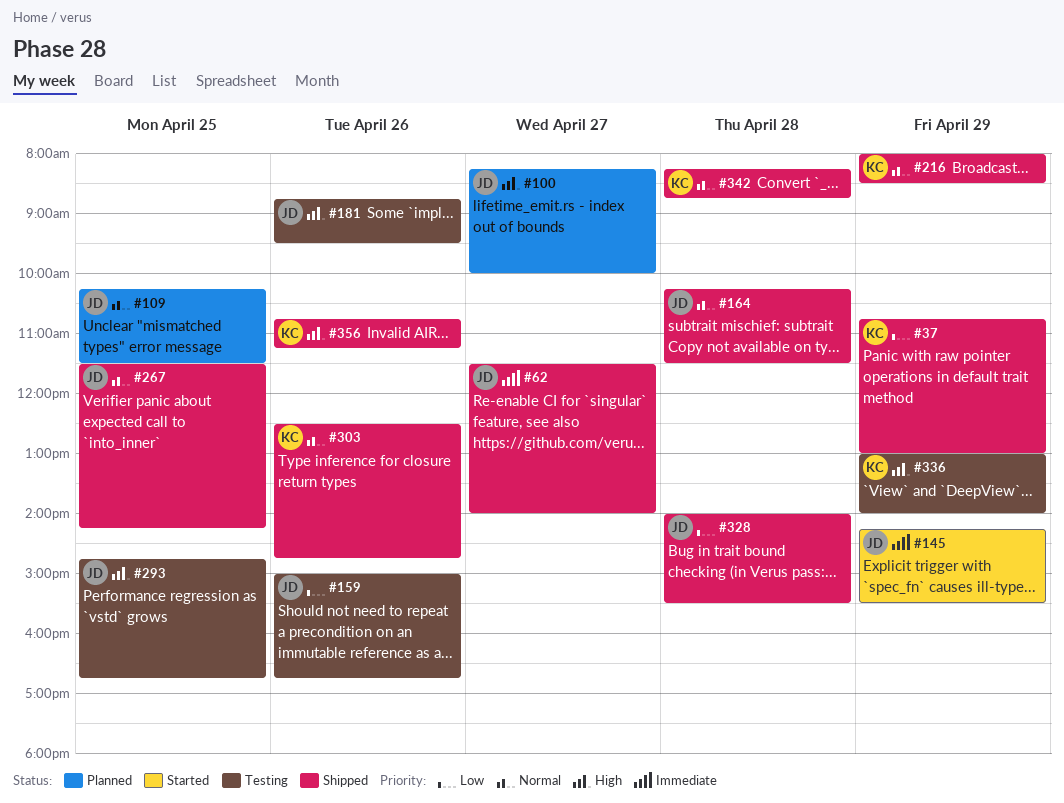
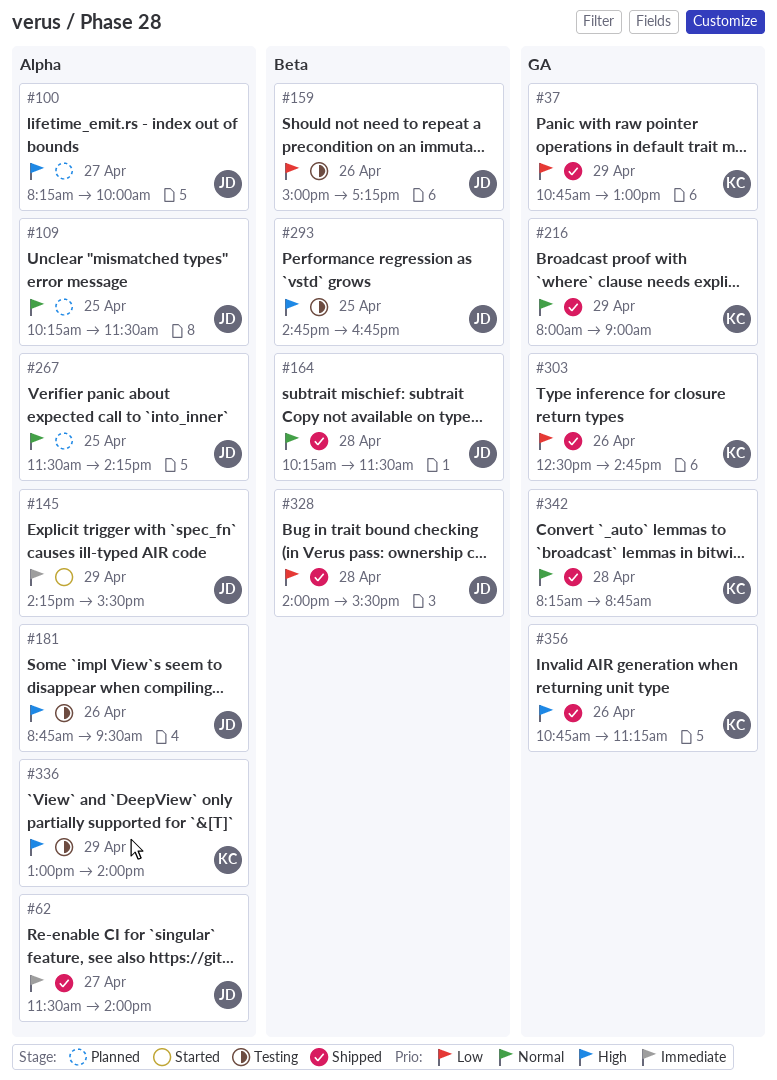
#159, ends: 16:45 -> 17:15
#216, ends: 08:30 -> 09:00
#267, status: Shipped -> Planned
#303, priority: Normal -> Low

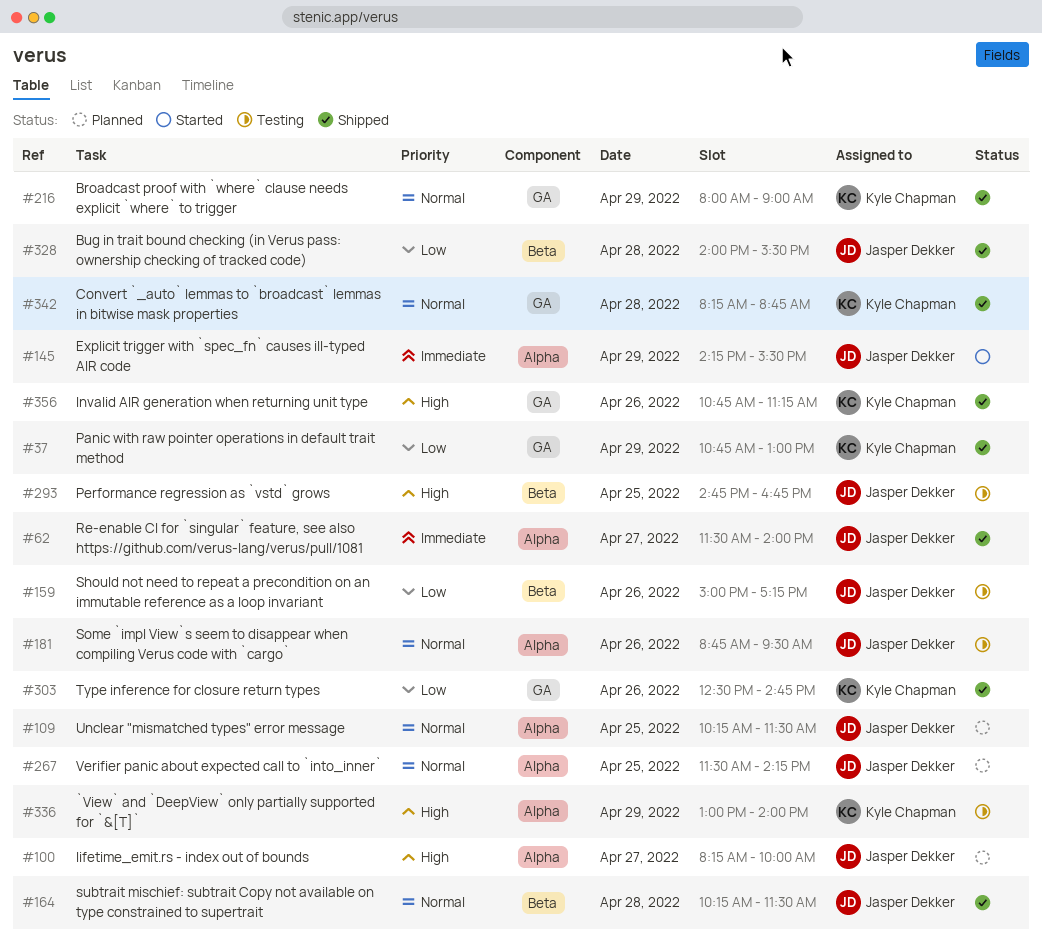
#181, priority: High -> Normal

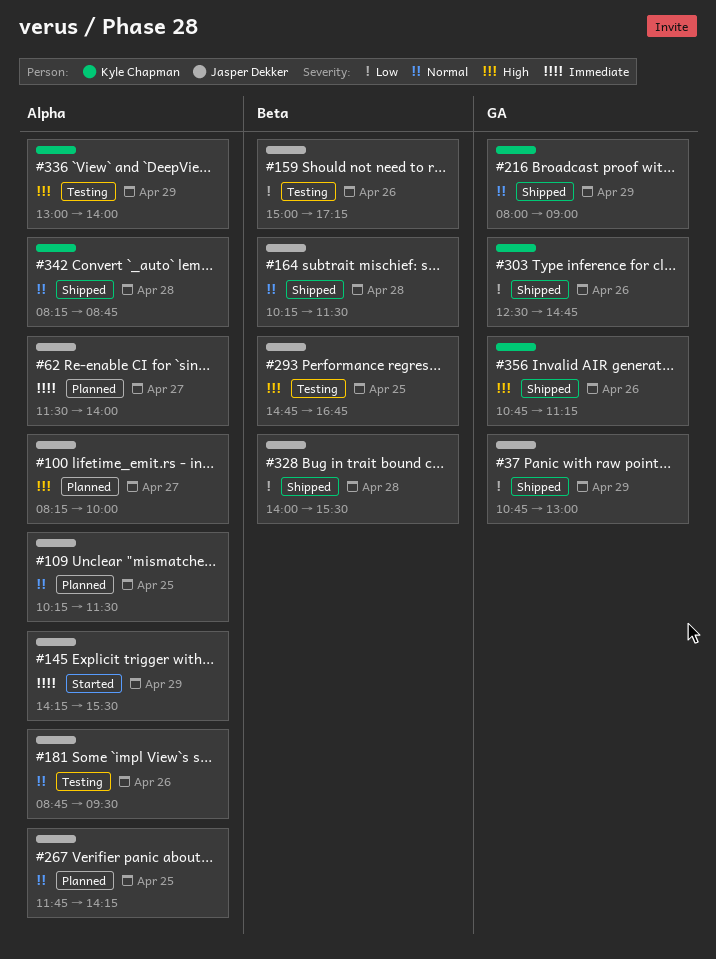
#37, owner: Kyle Chapman -> Jasper Dekker
#62, status: Shipped -> Planned
#267, begins: 11:30 -> 11:45
#342, label: GA -> Alpha

